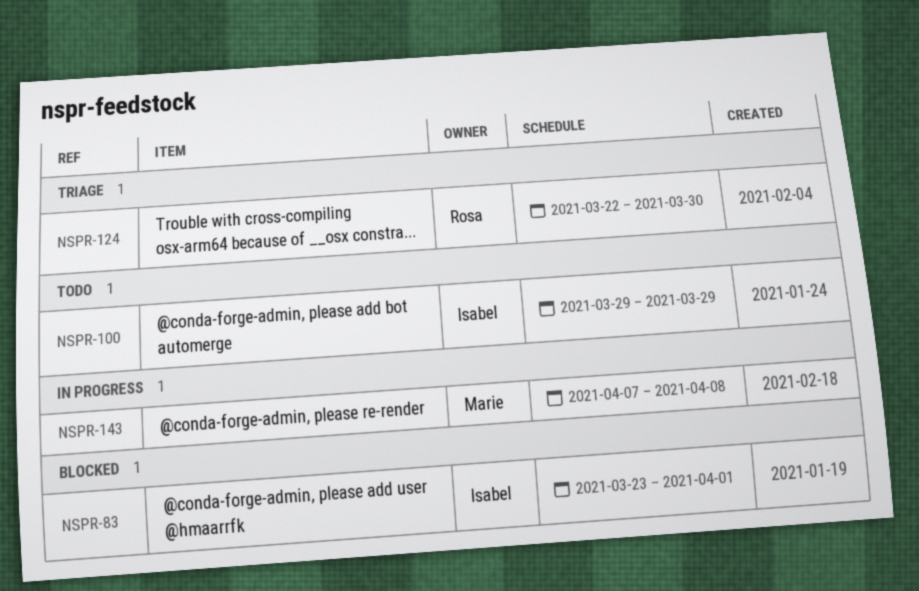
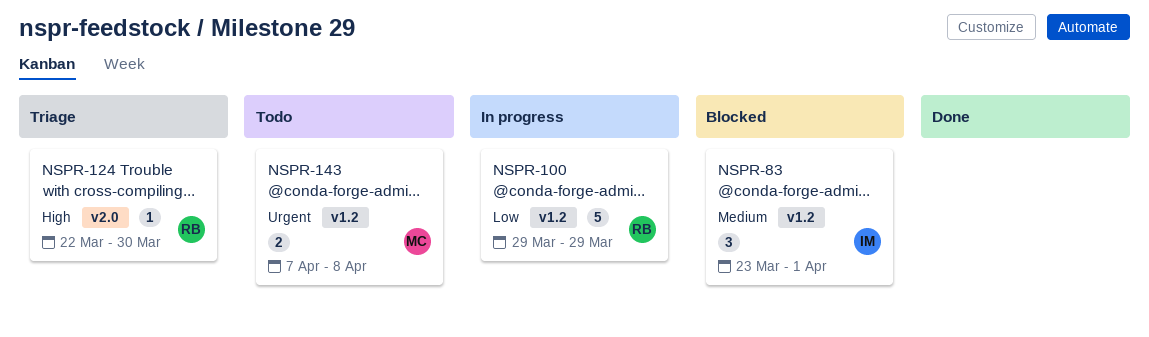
NSPR-100, status: Todo -> In progress
NSPR-100, owner: Isabel -> Rosa
NSPR-143, status: In progress -> Todo

